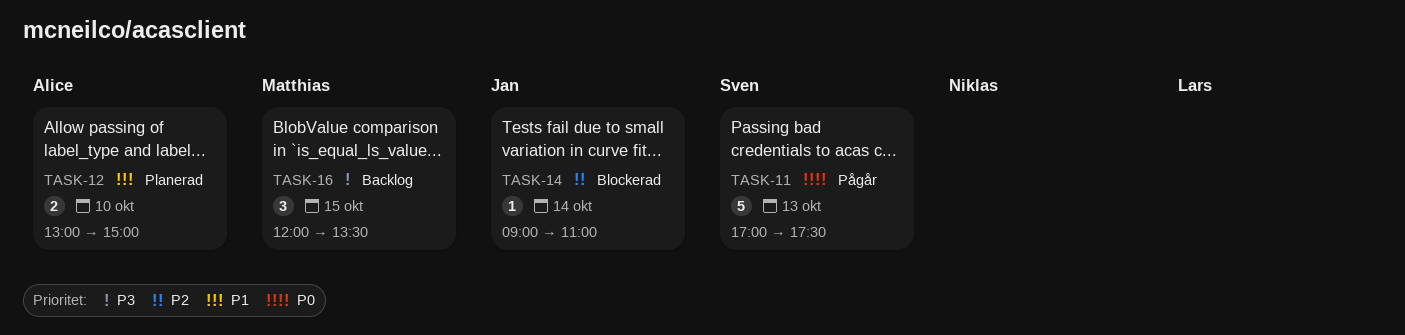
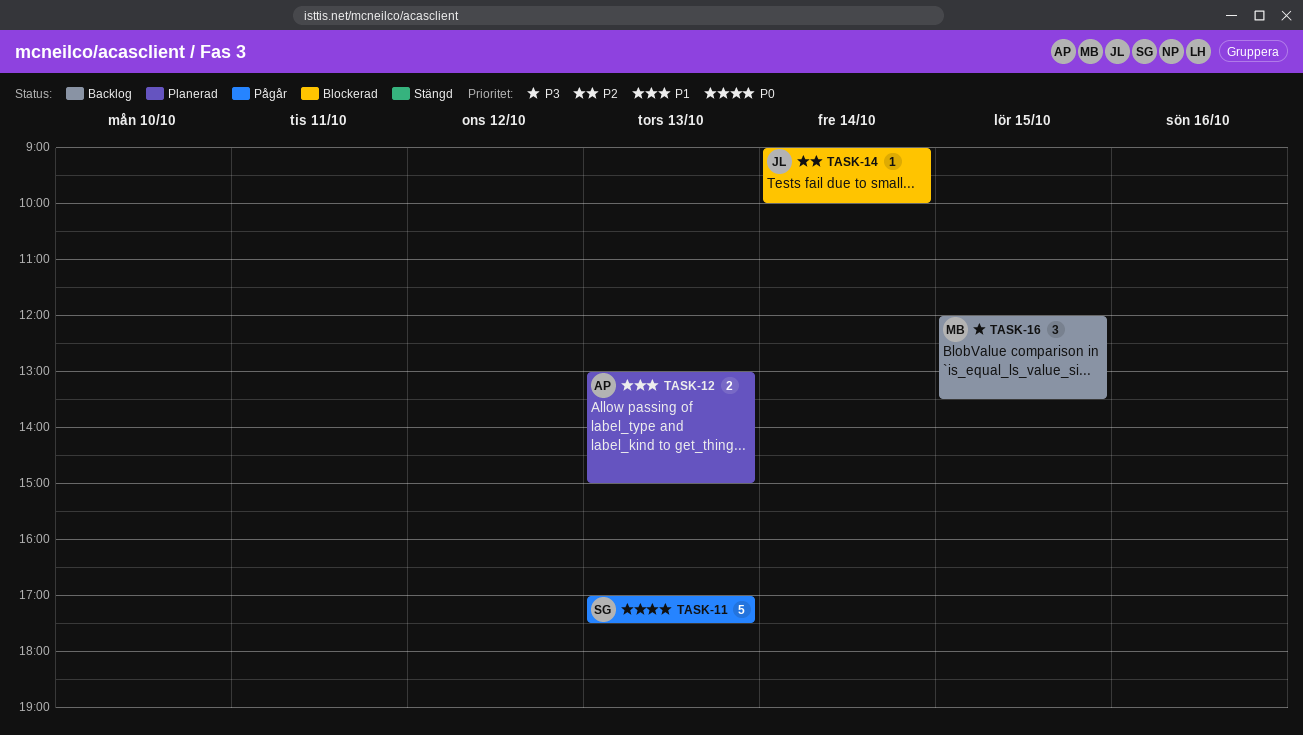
TASK-12, day: Oct 10 -> Oct 13
TASK-14, ends: 11:00 -> 10:00

